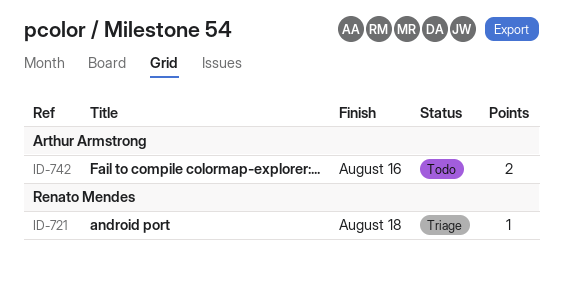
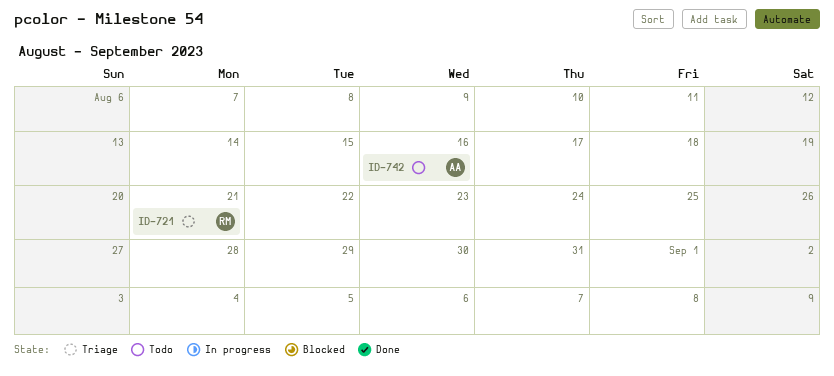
ID-721, due: Aug 18 -> Aug 21

